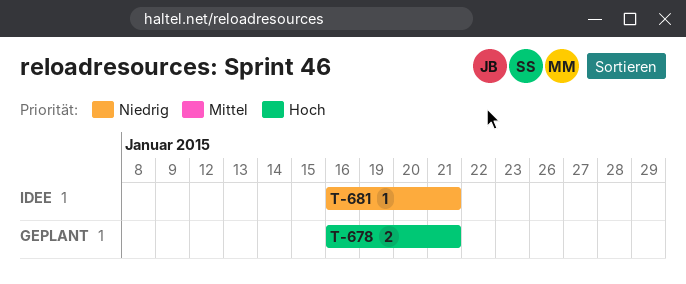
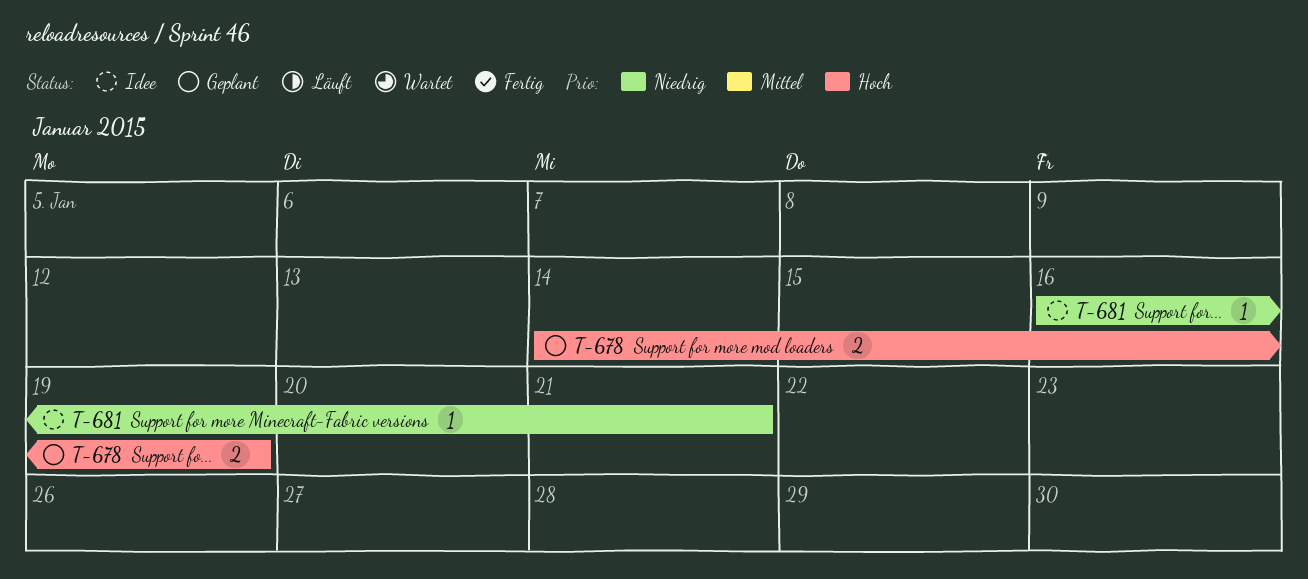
T-678, start: Jan 16 -> Jan 14
T-678, due: Jan 21 -> Jan 19

